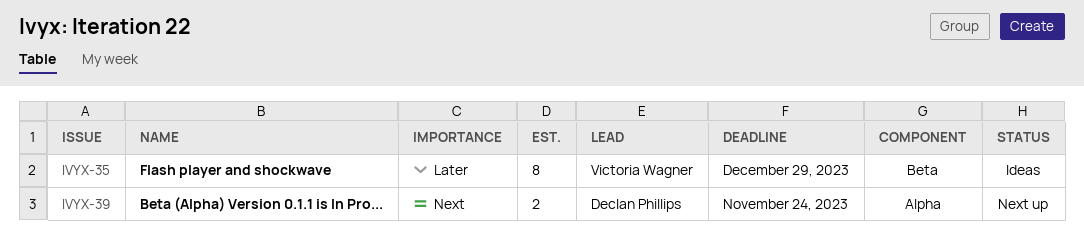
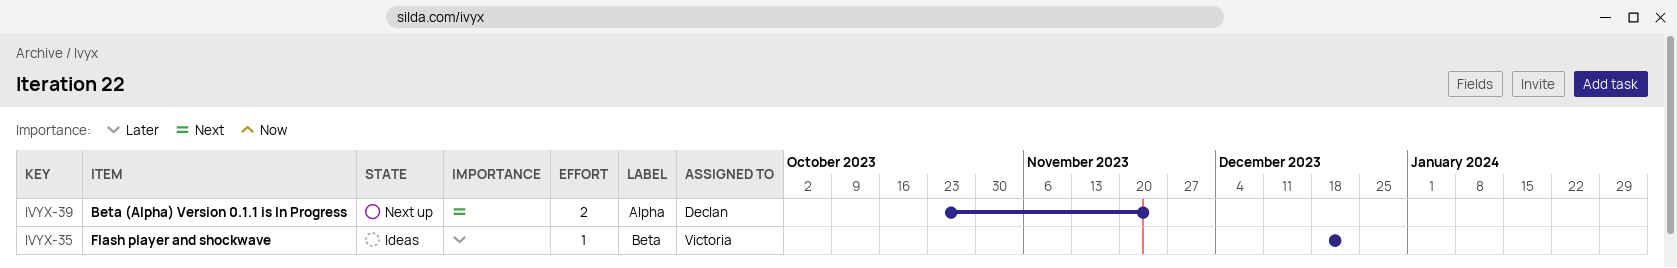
IVYX-35, estimate: 8 -> 1
IVYX-35, due: Dec 29 -> Dec 22

